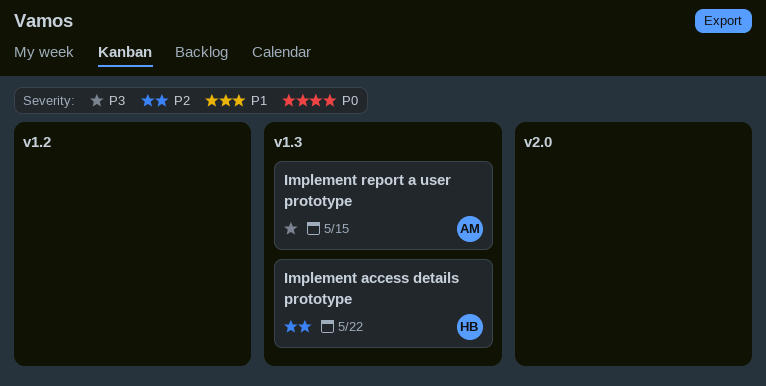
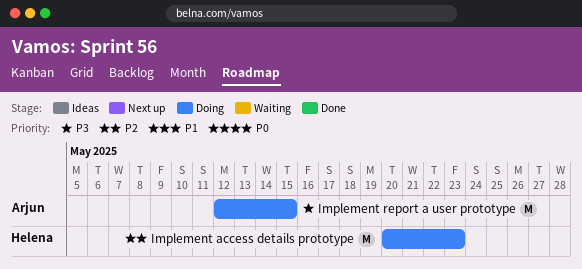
Implement access details prototype, due: May 22 -> May 23

